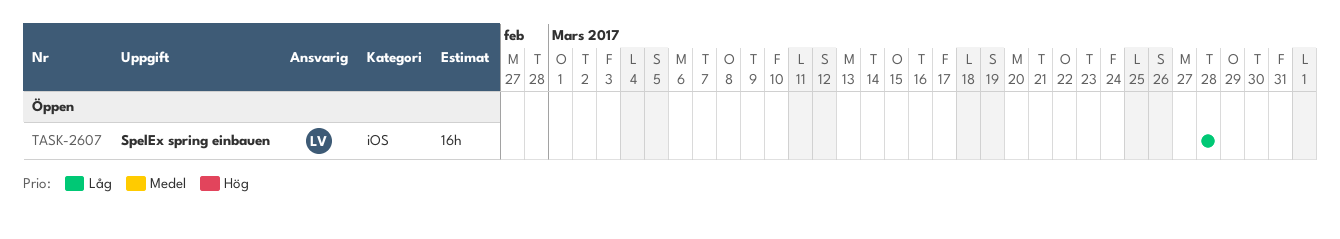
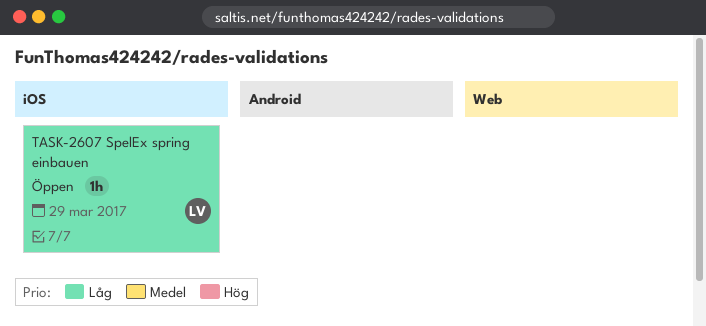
TASK-2607, estimate: 16h -> 1h
TASK-2607, due: Mar 28 -> Mar 29

